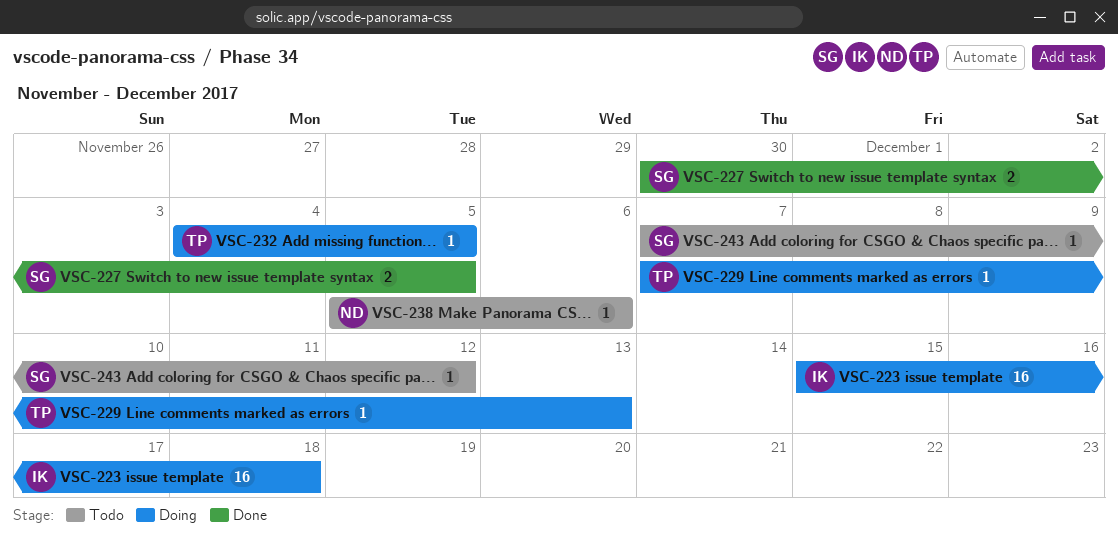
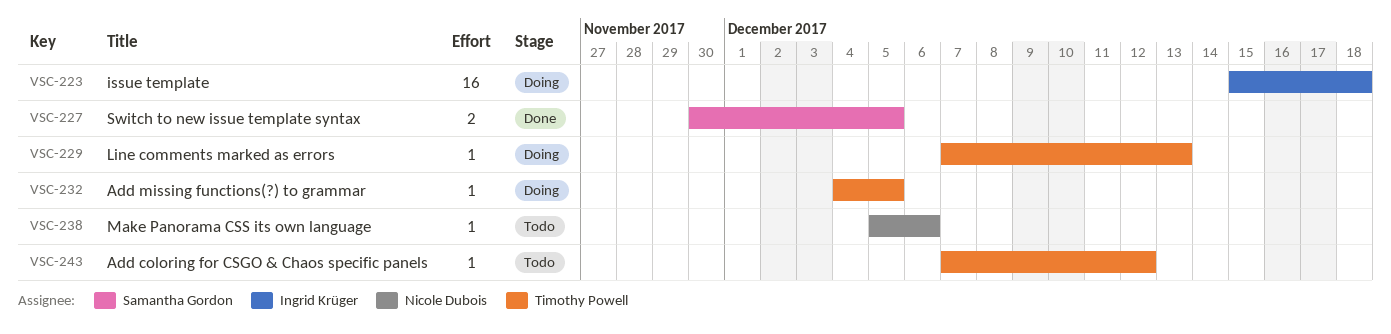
VSC-243, owner: Samantha Gordon -> Timothy Powell

